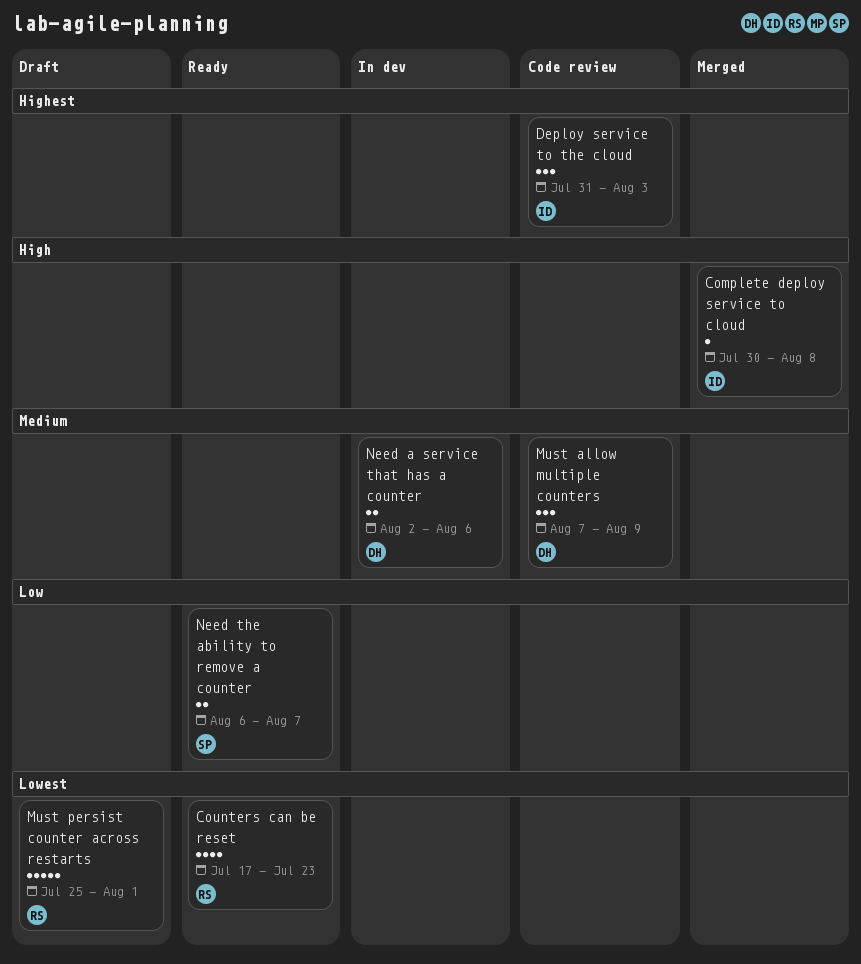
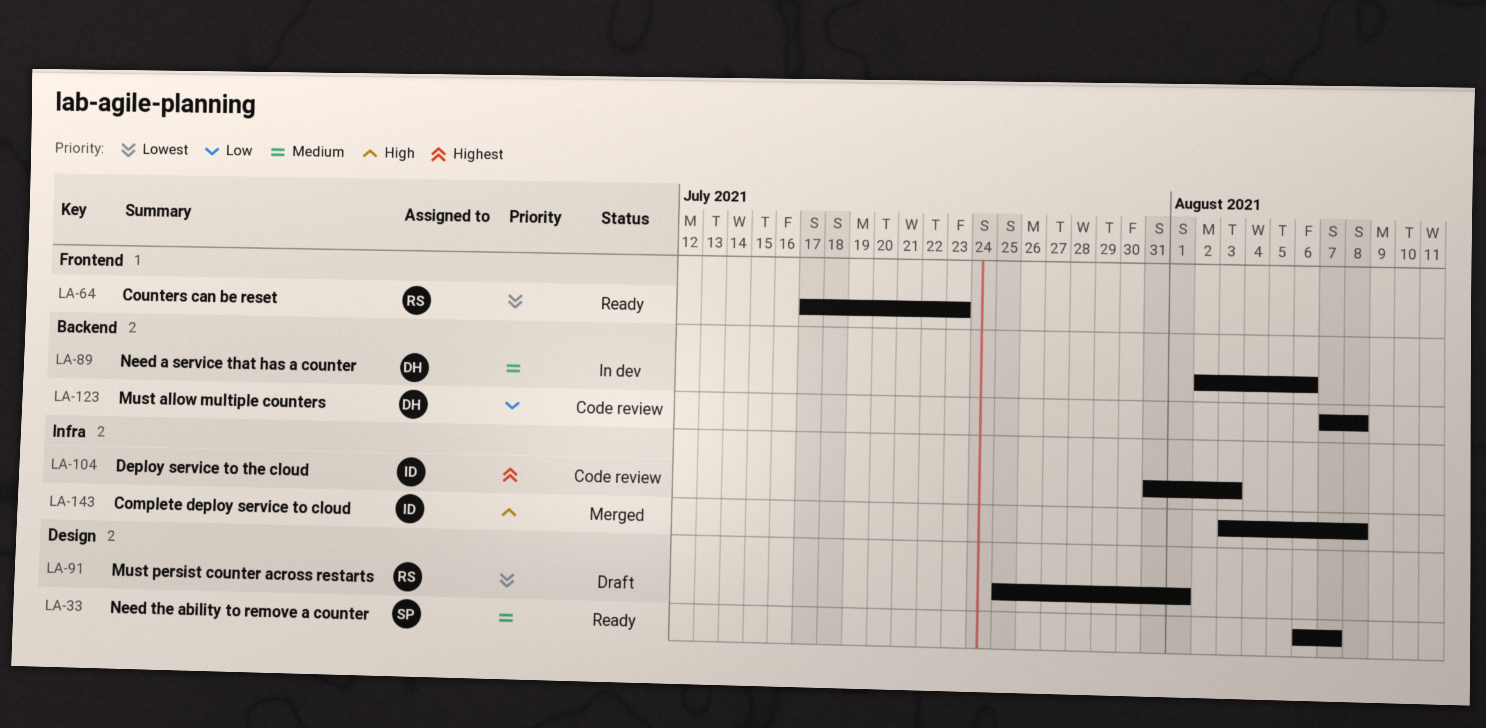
Complete deploy service to cloud, start: Jul 30 -> Aug 3
Must allow multiple counters, priority: Medium -> Low
Must allow multiple counters, due: Aug 9 -> Aug 8
Need the ability to remove a counter, priority: Low -> Medium

